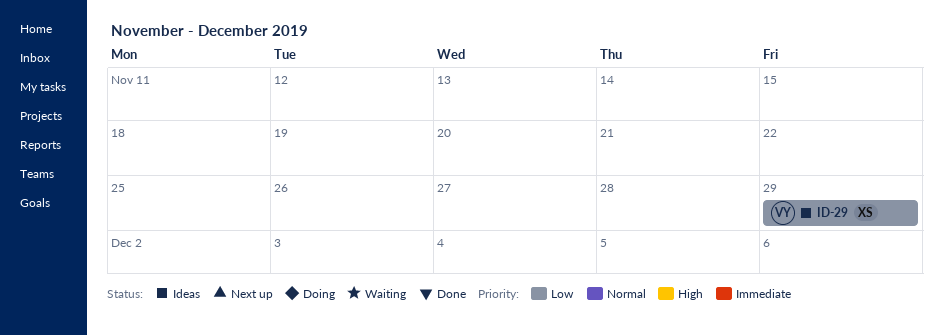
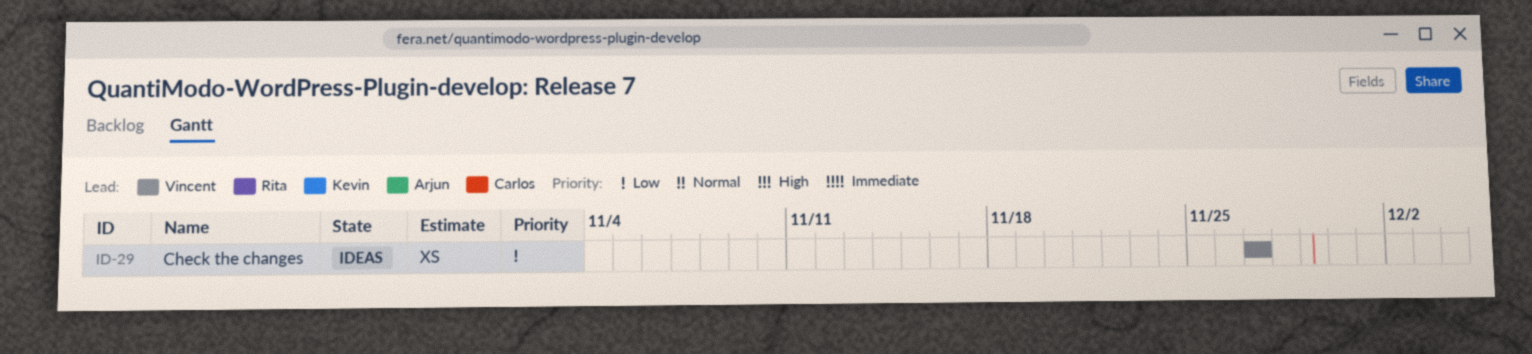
ID-29, start: Nov 29 -> Nov 27
ID-29, due: Nov 29 -> Nov 27

